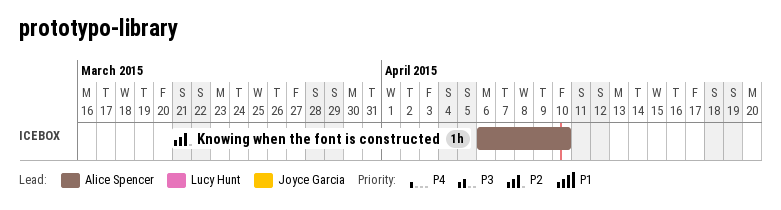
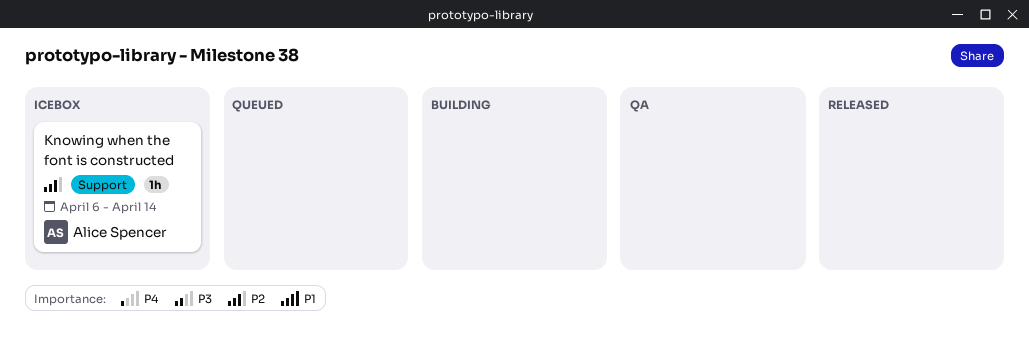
Knowing when the font is constructed, due: Apr 10 -> Apr 14

